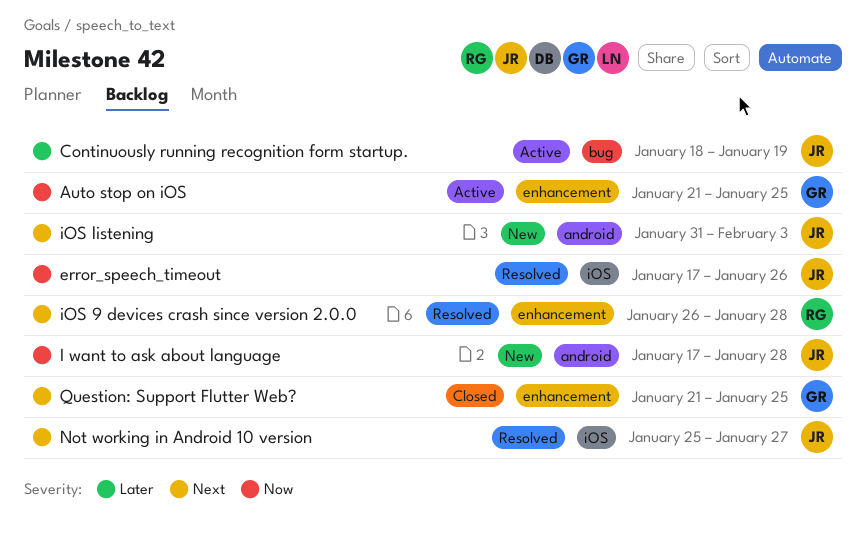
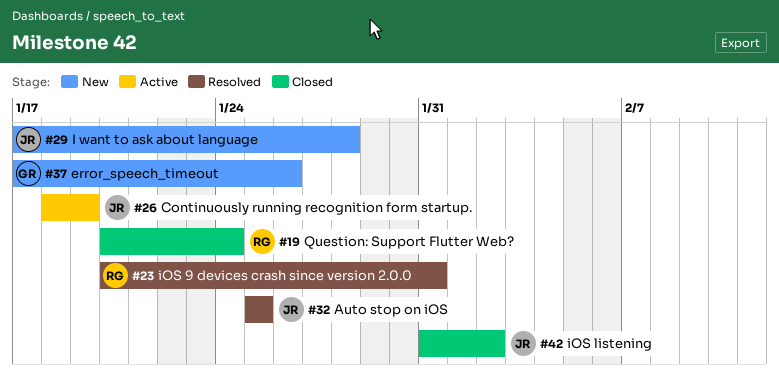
Auto stop on iOS, status: Active -> Resolved
Auto stop on iOS, owner: GR -> JR
Auto stop on iOS, start: Jan 21 -> Jan 25
error_speech_timeout, status: Resolved -> New
error_speech_timeout, owner: JR -> GR
iOS 9 devices crash since version 2.0.0, start: Jan 26 -> Jan 20
iOS 9 devices crash since version 2.0.0, due: Jan 28 -> Jan 31
iOS listening, status: New -> Closed
iOS listening, due: Feb 3 -> Feb 2
Not working in Android 10 version: present -> none
Question: Support Flutter Web?, owner: GR -> RG
Question: Support Flutter Web?, start: Jan 21 -> Jan 20
Question: Support Flutter Web?, due: Jan 25 -> Jan 24

